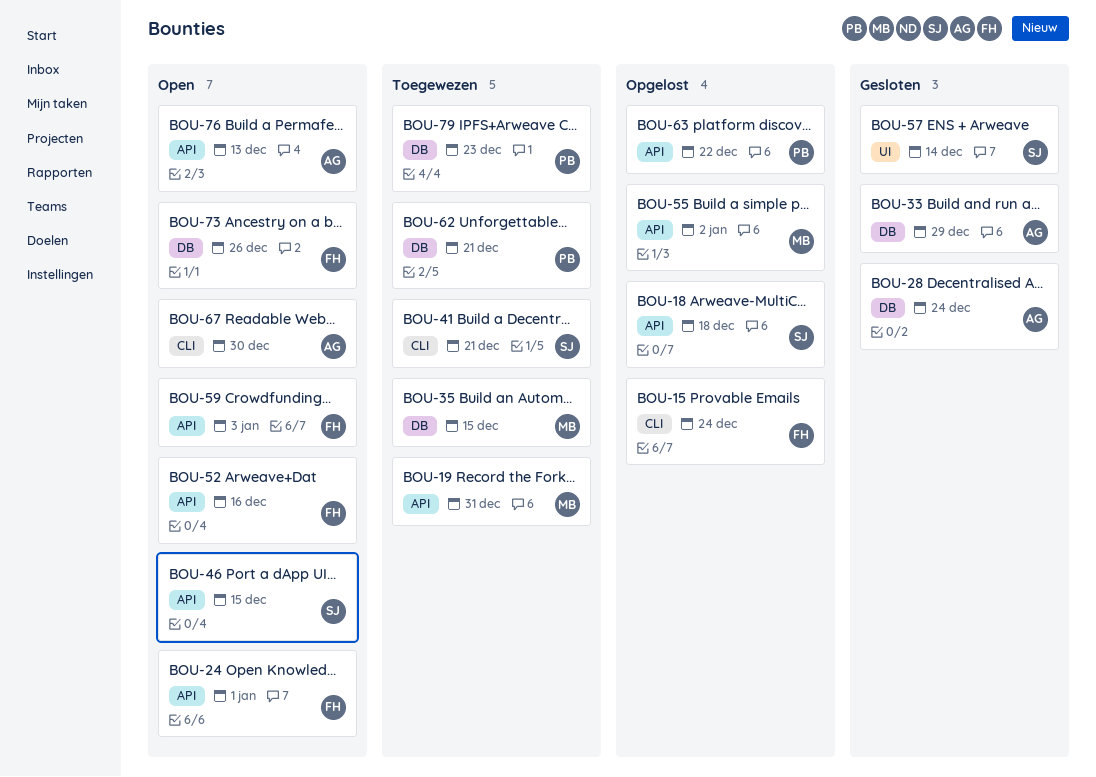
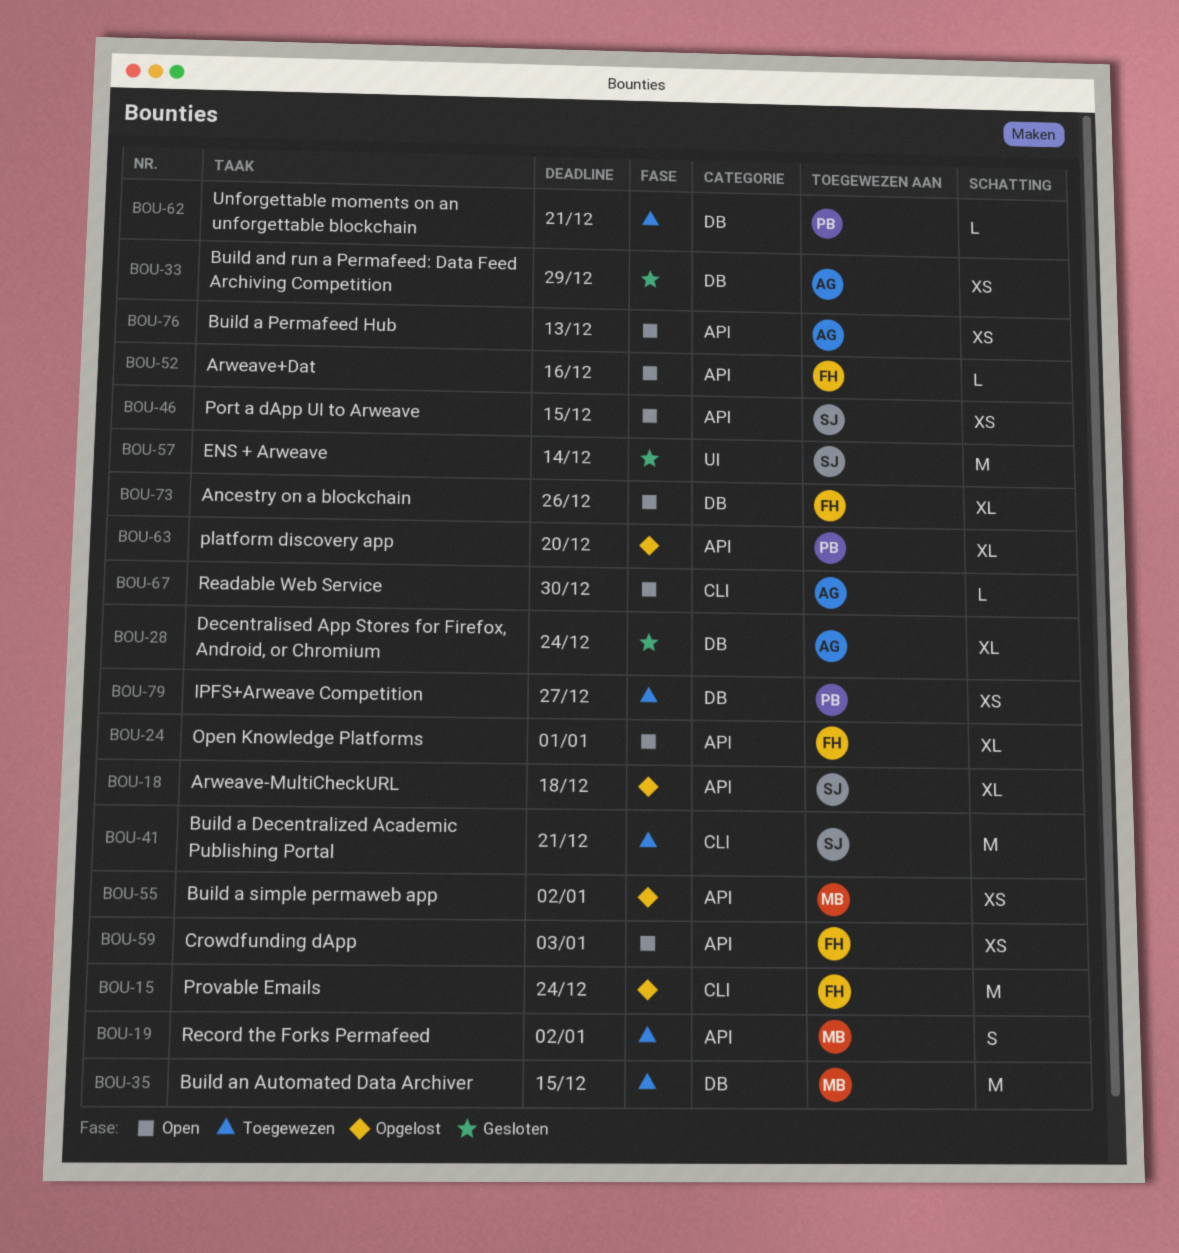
BOU-19, due: Dec 31 -> Jan 2
BOU-63, due: Dec 22 -> Dec 20
BOU-79, due: Dec 23 -> Dec 27

